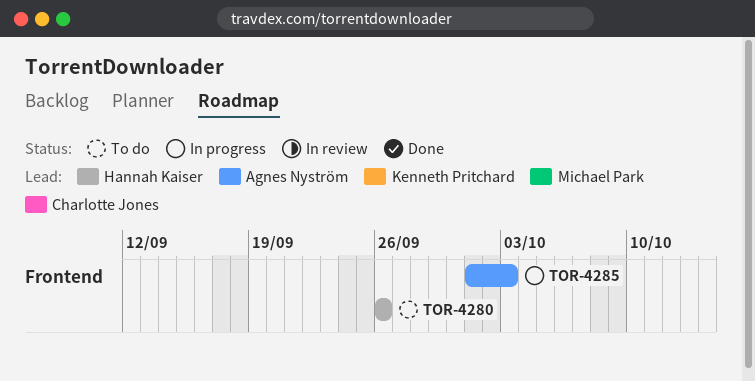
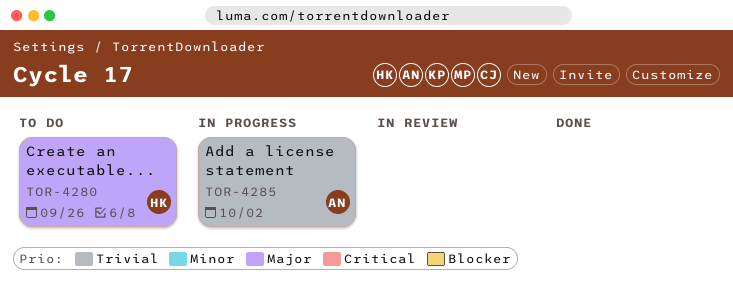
TOR-4285, due: Oct 3 -> Oct 2

